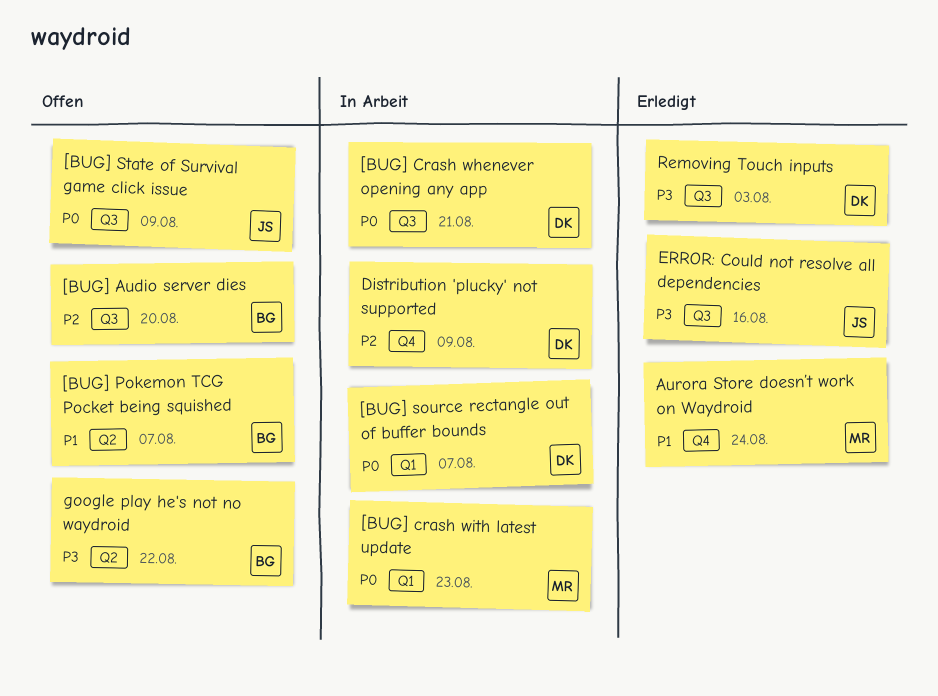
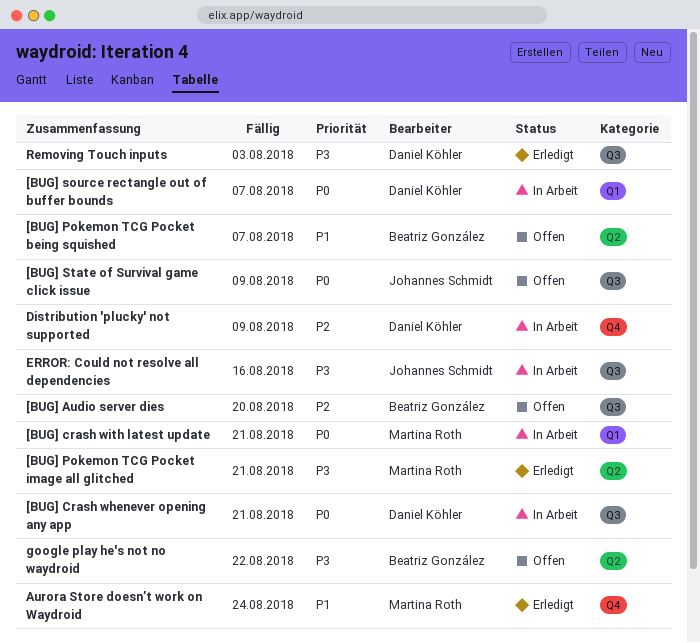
[BUG] crash with latest update, due: Aug 23 -> Aug 21
[BUG] Pokemon TCG Pocket image all glitched: none -> present
ERROR: Could not resolve all dependencies, status: Erledigt -> In Arbeit

